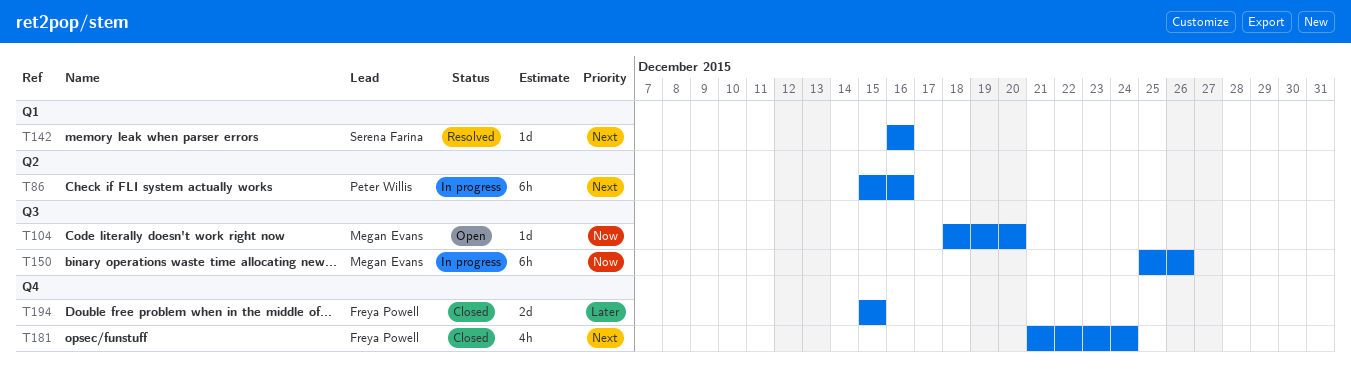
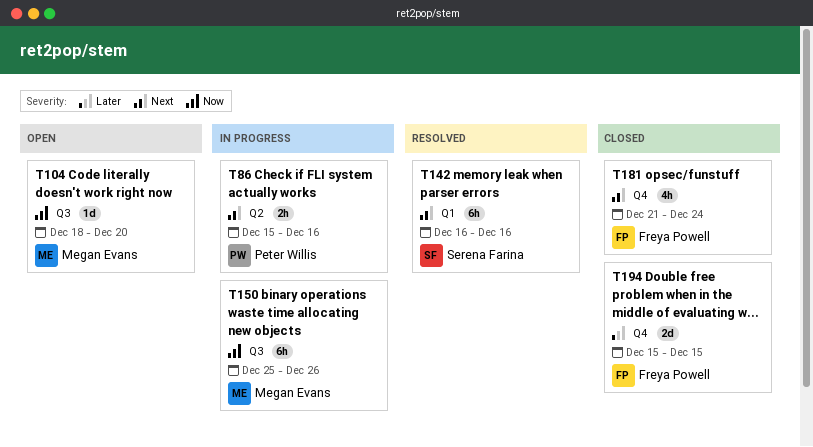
T86, estimate: 6h -> 2h
T142, estimate: 1d -> 6h

